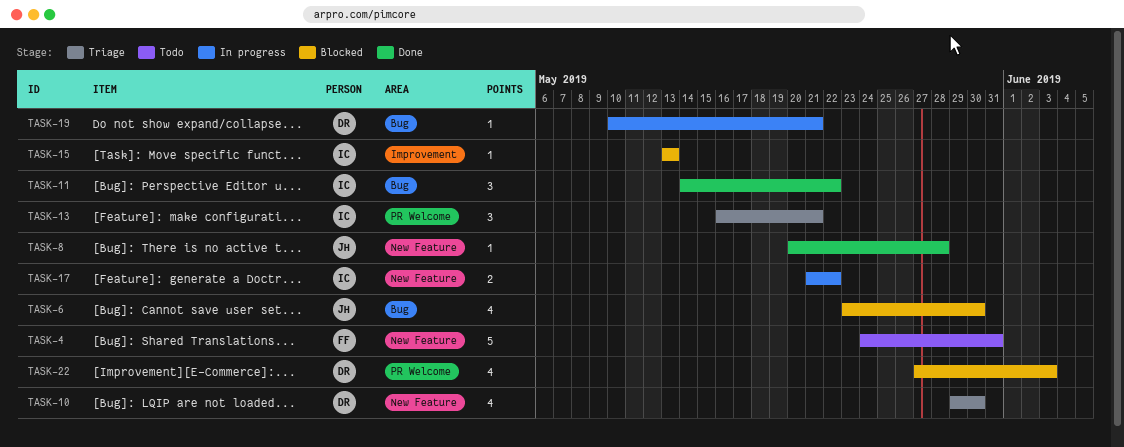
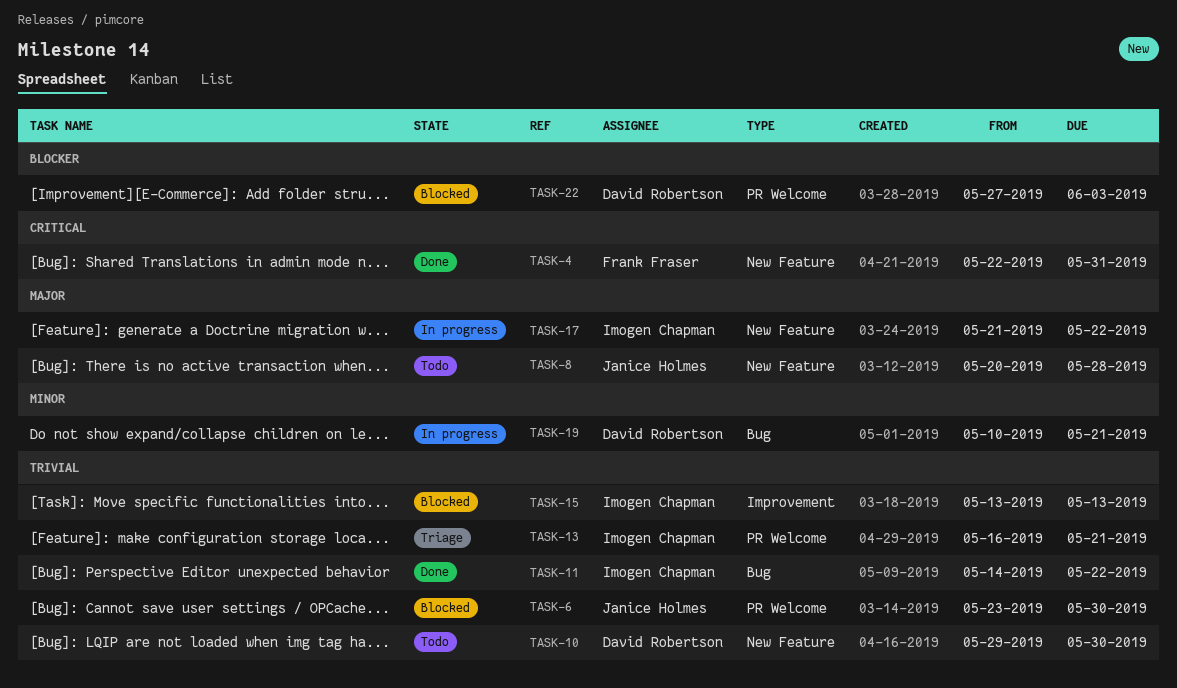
TASK-4, status: Todo -> Done
TASK-4, start: May 24 -> May 22
TASK-6, label: Bug -> PR Welcome
TASK-8, status: Done -> Todo
TASK-10, status: Triage -> Todo

